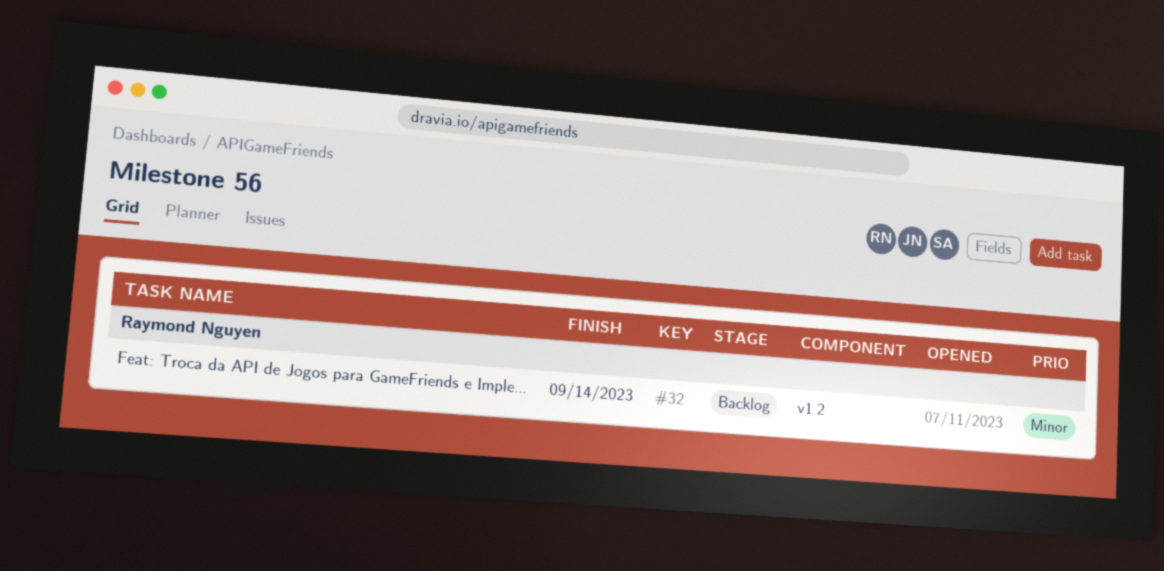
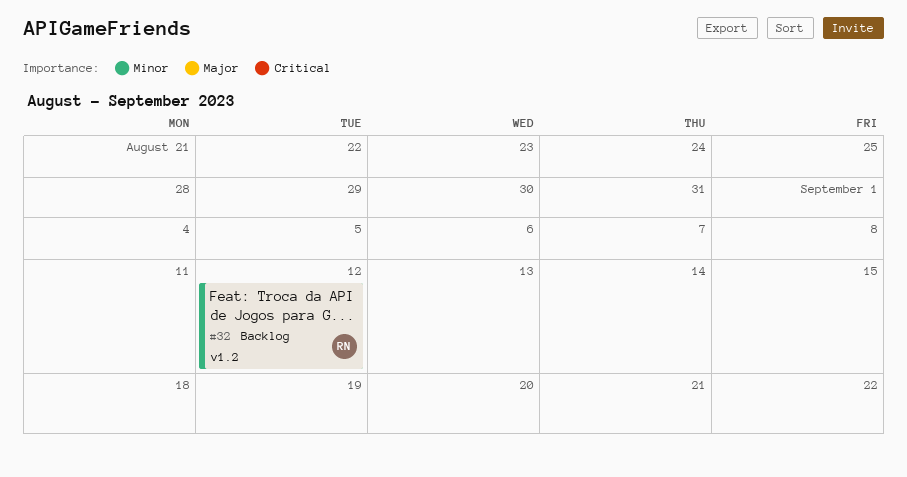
#32, due: Sep 14 -> Sep 12

